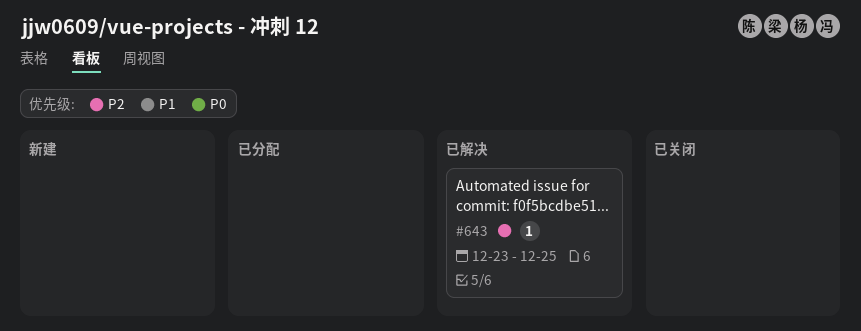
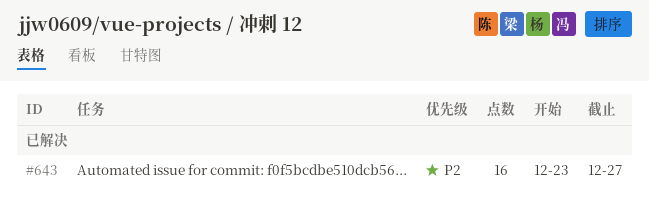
#643, estimate: 1 -> 16
#643, due: Dec 25 -> Dec 27

